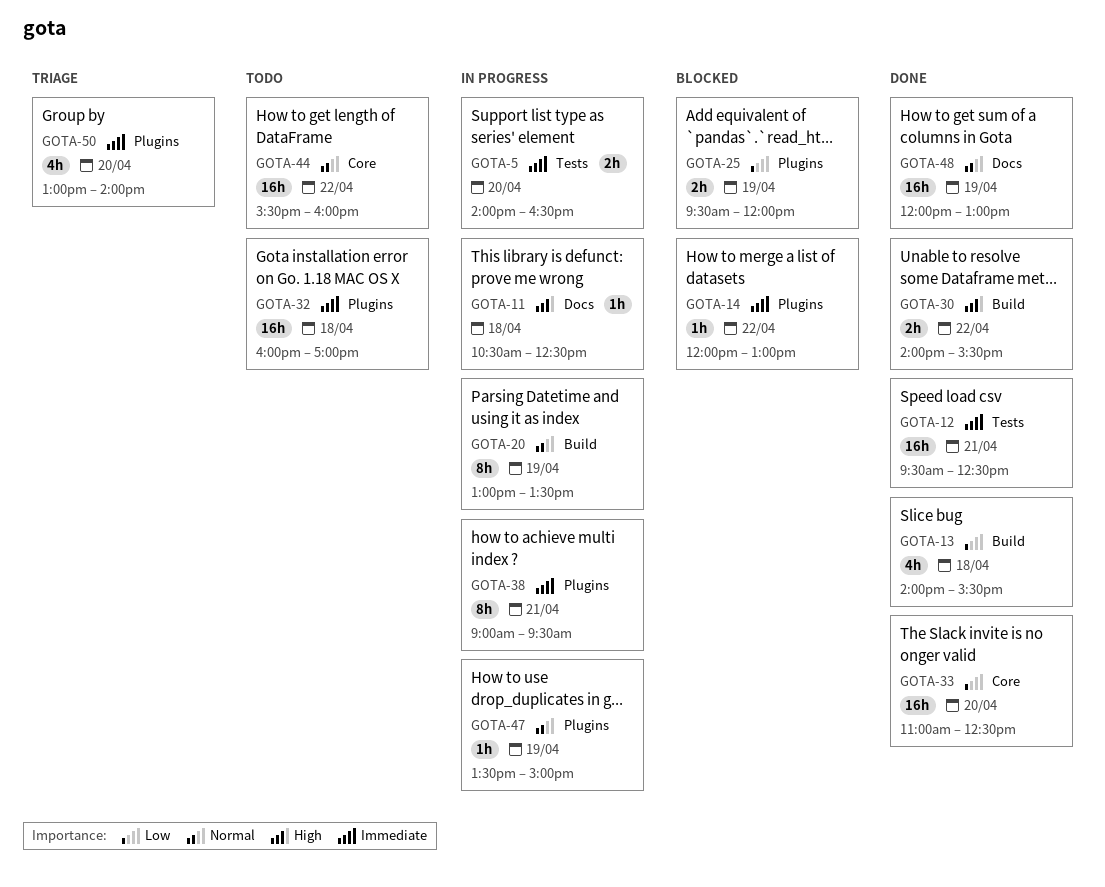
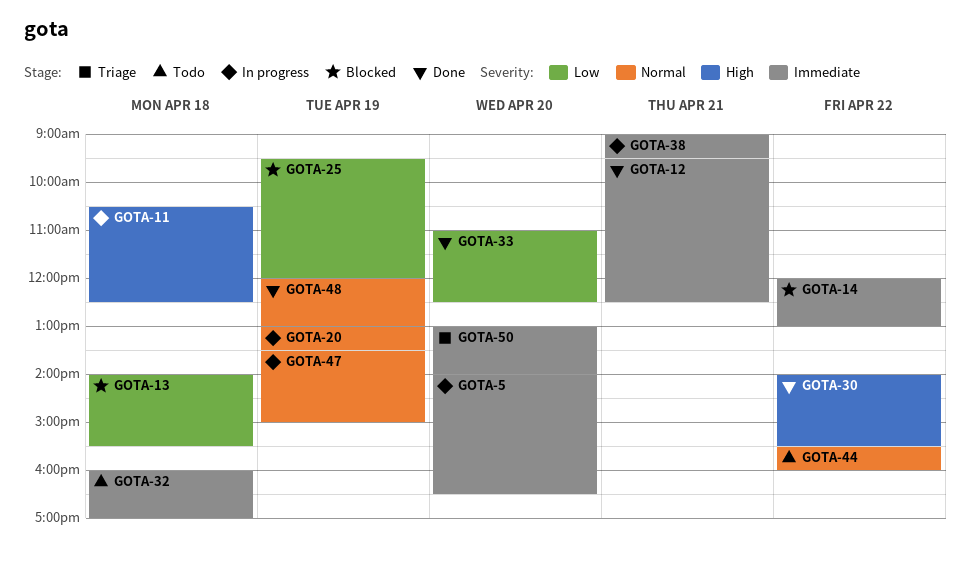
GOTA-13, status: Done -> Blocked

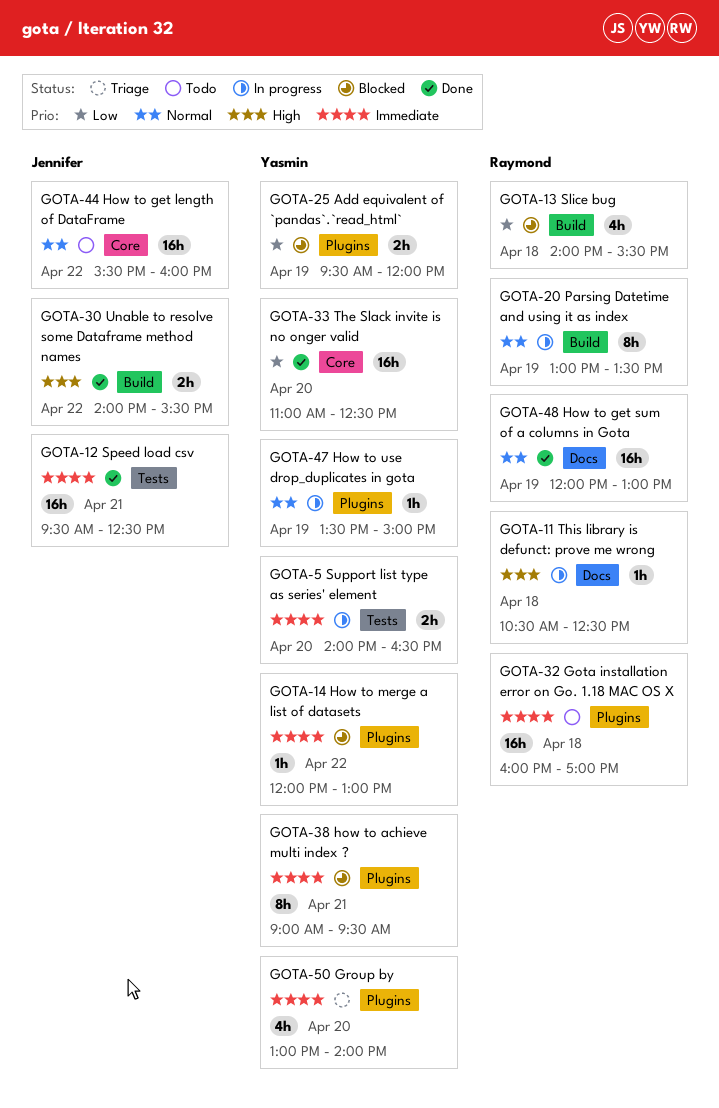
GOTA-38, status: In progress -> Blocked

